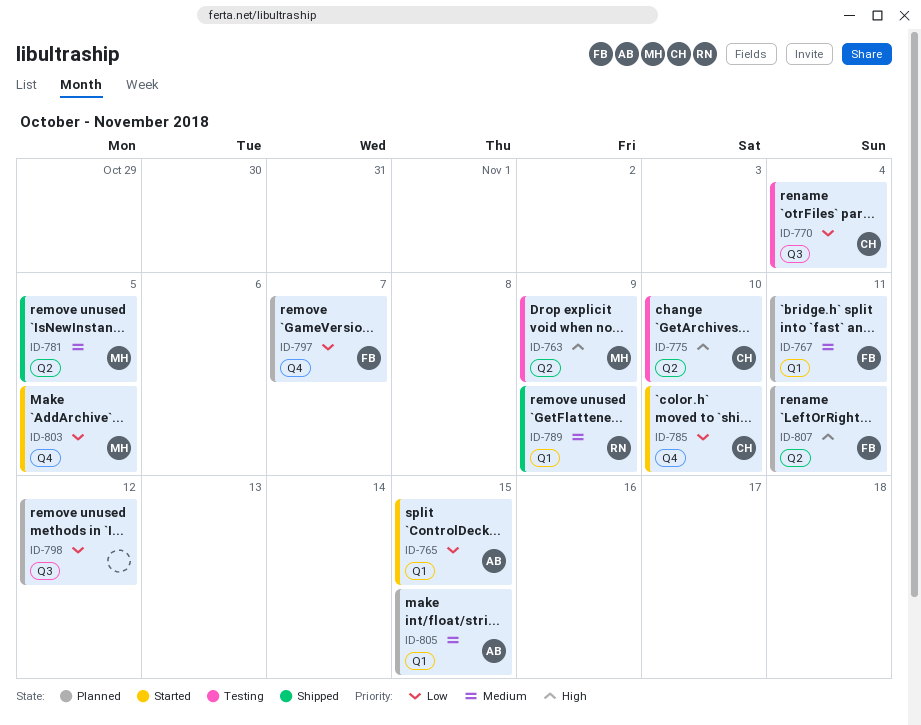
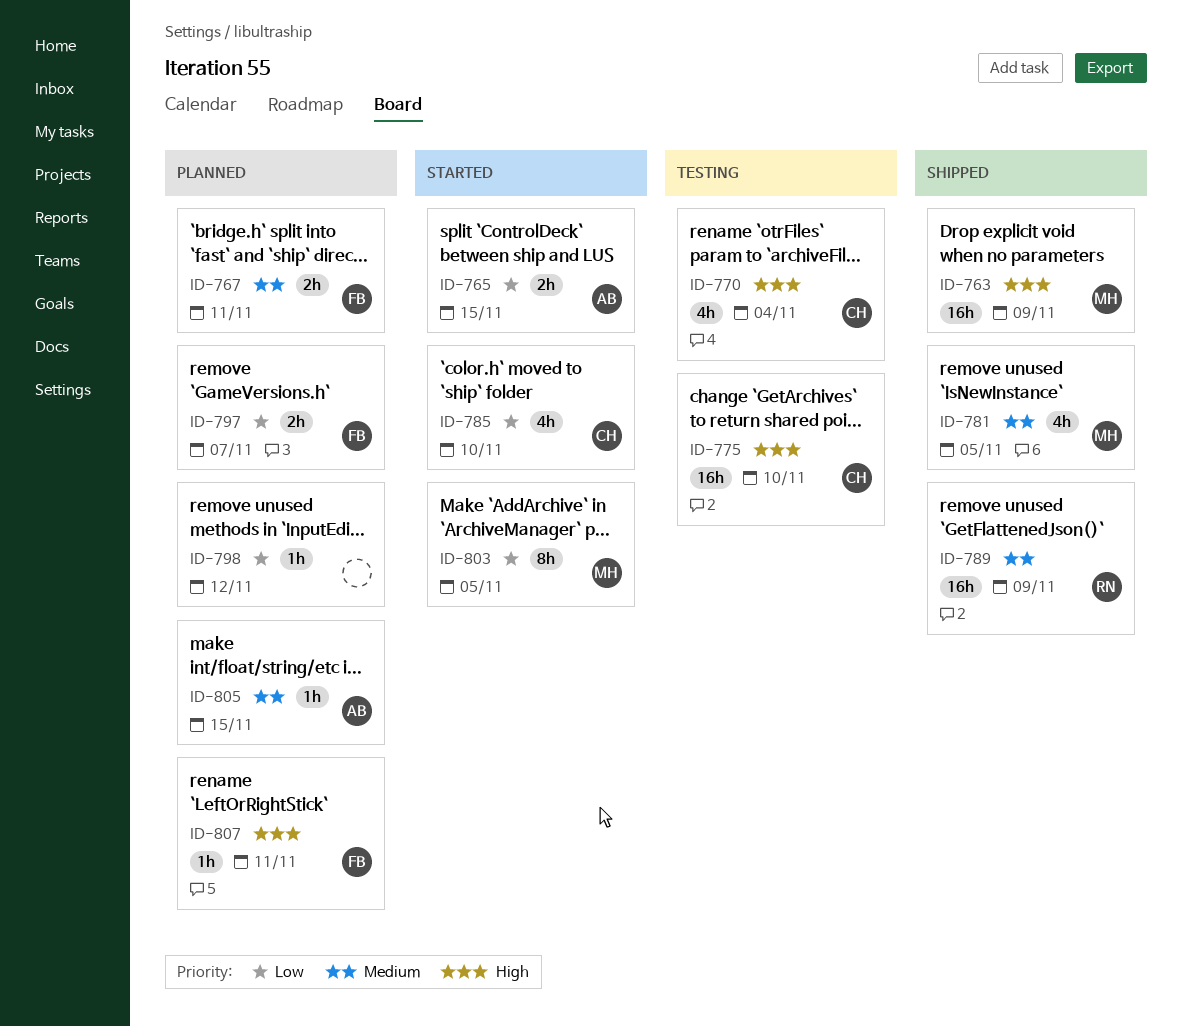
ID-763, status: Testing -> Shipped
ID-770, priority: Low -> High

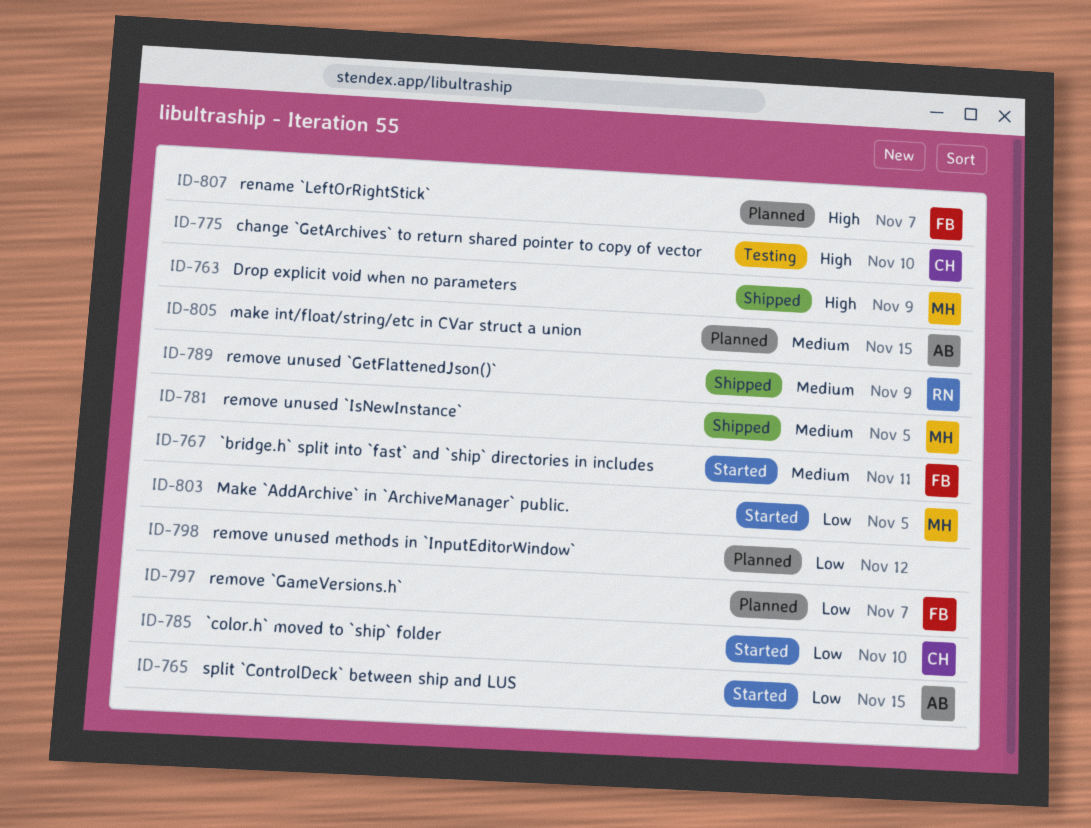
ID-767, status: Planned -> Started
ID-770: present -> none
ID-807, due: Nov 11 -> Nov 7

